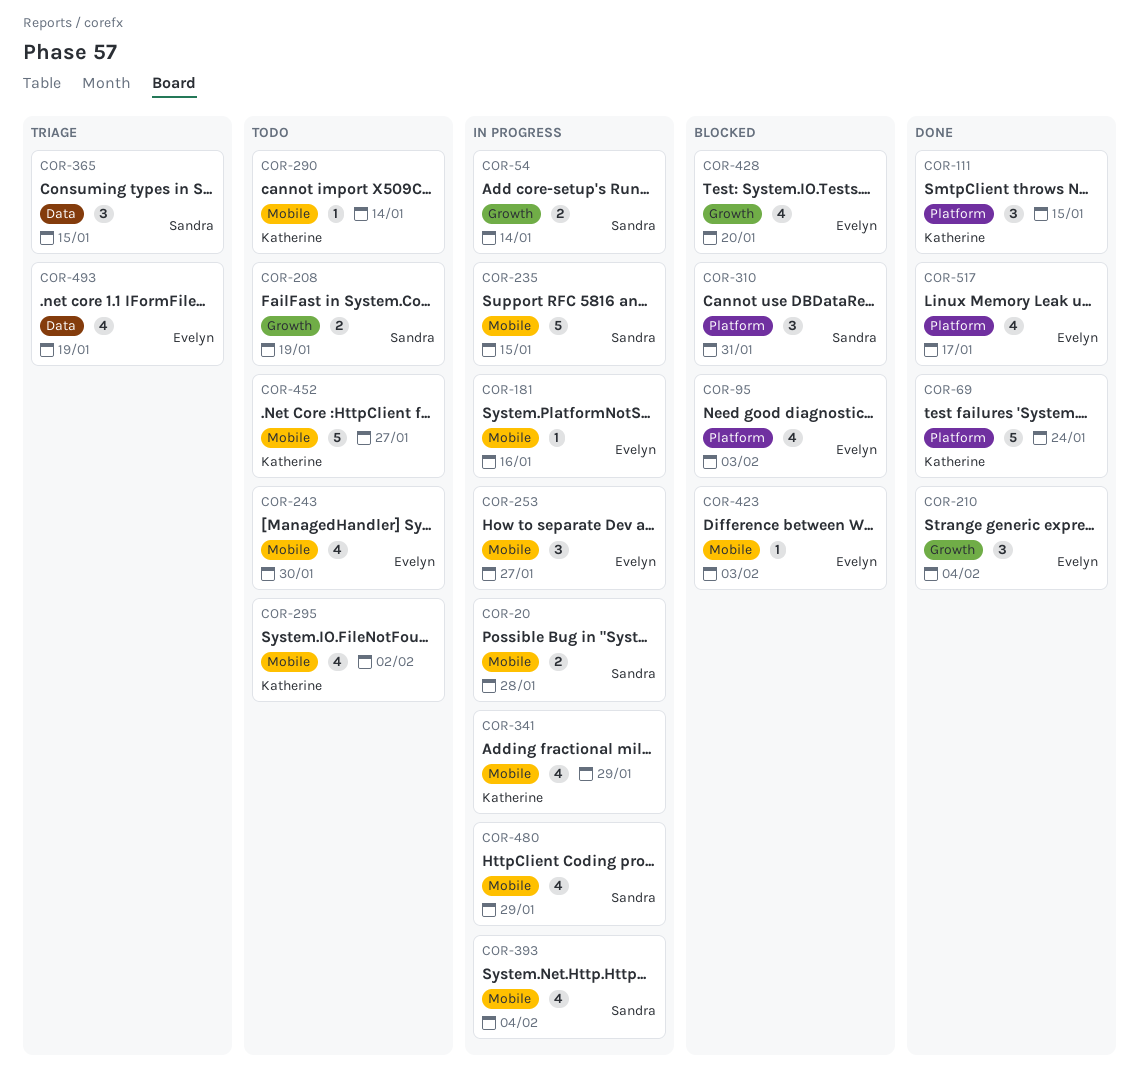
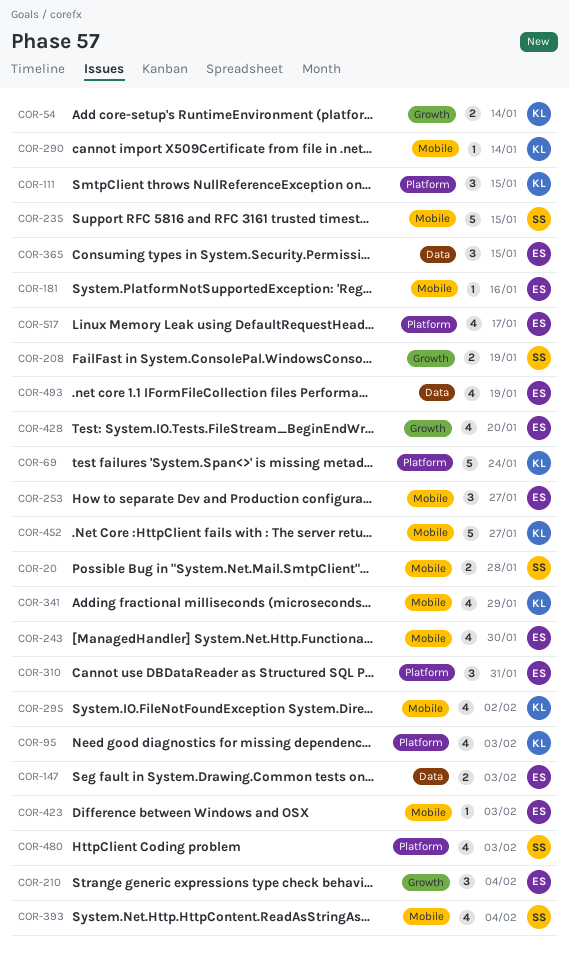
COR-54, owner: Sandra -> Katherine
COR-95, owner: Evelyn -> Katherine
COR-147: none -> present
COR-310, owner: Sandra -> Evelyn
COR-365, owner: Sandra -> Evelyn
COR-480, label: Mobile -> Platform
COR-480, due: Jan 29 -> Feb 3

